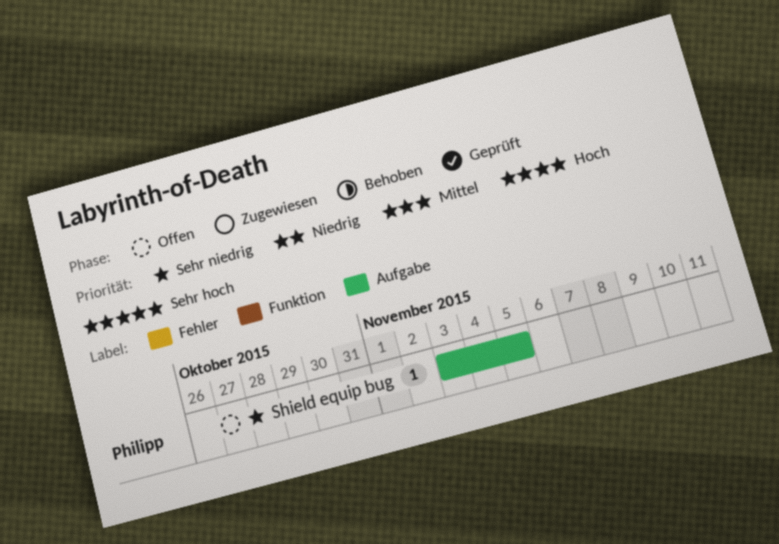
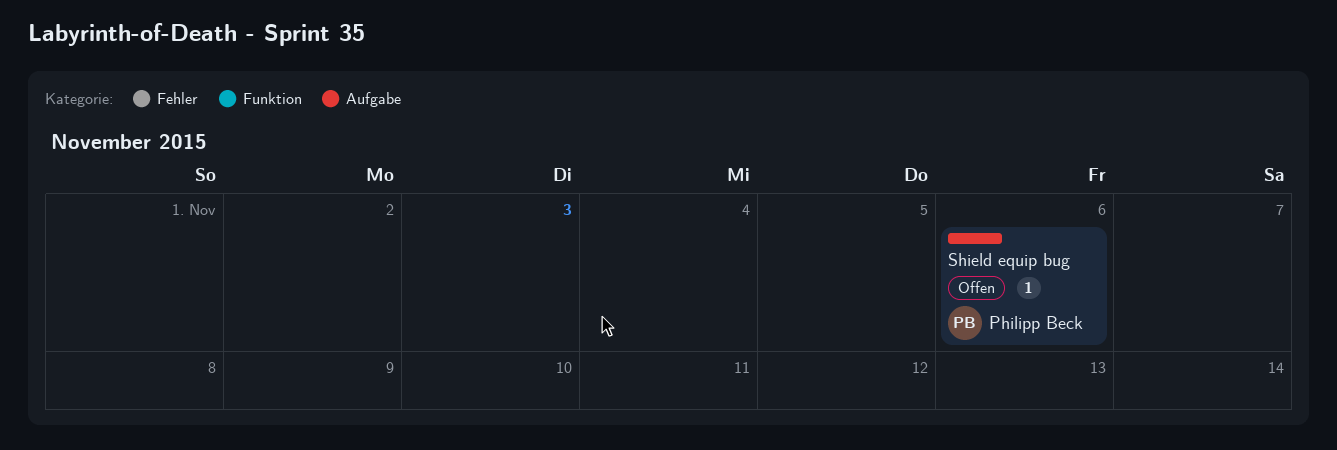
Shield equip bug, due: Nov 5 -> Nov 6

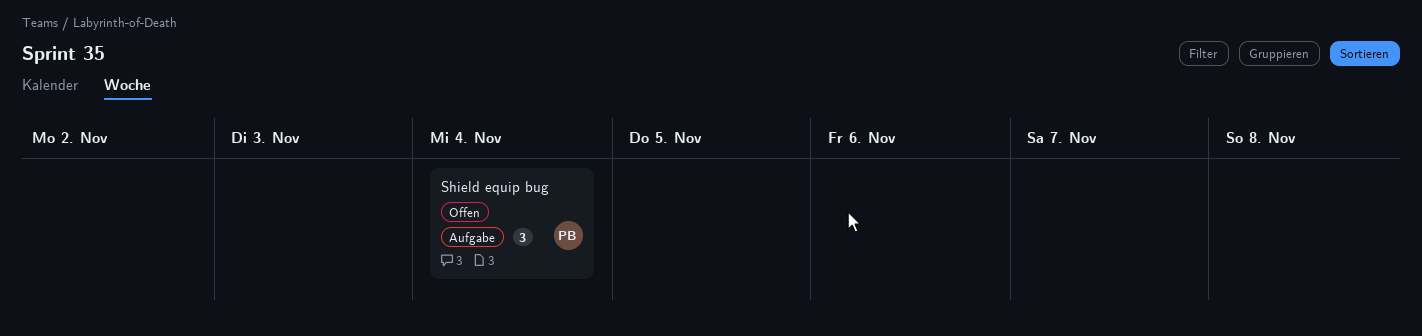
Shield equip bug, estimate: 1 -> 3
Shield equip bug, due: Nov 6 -> Nov 4

